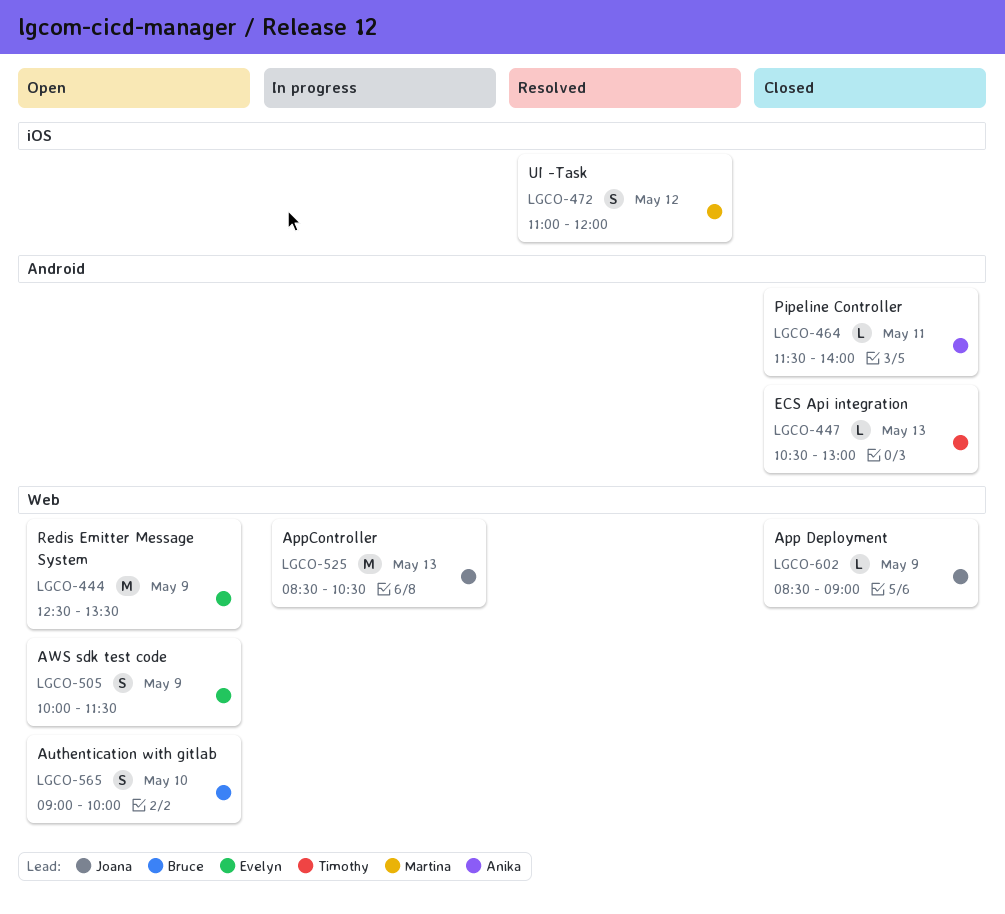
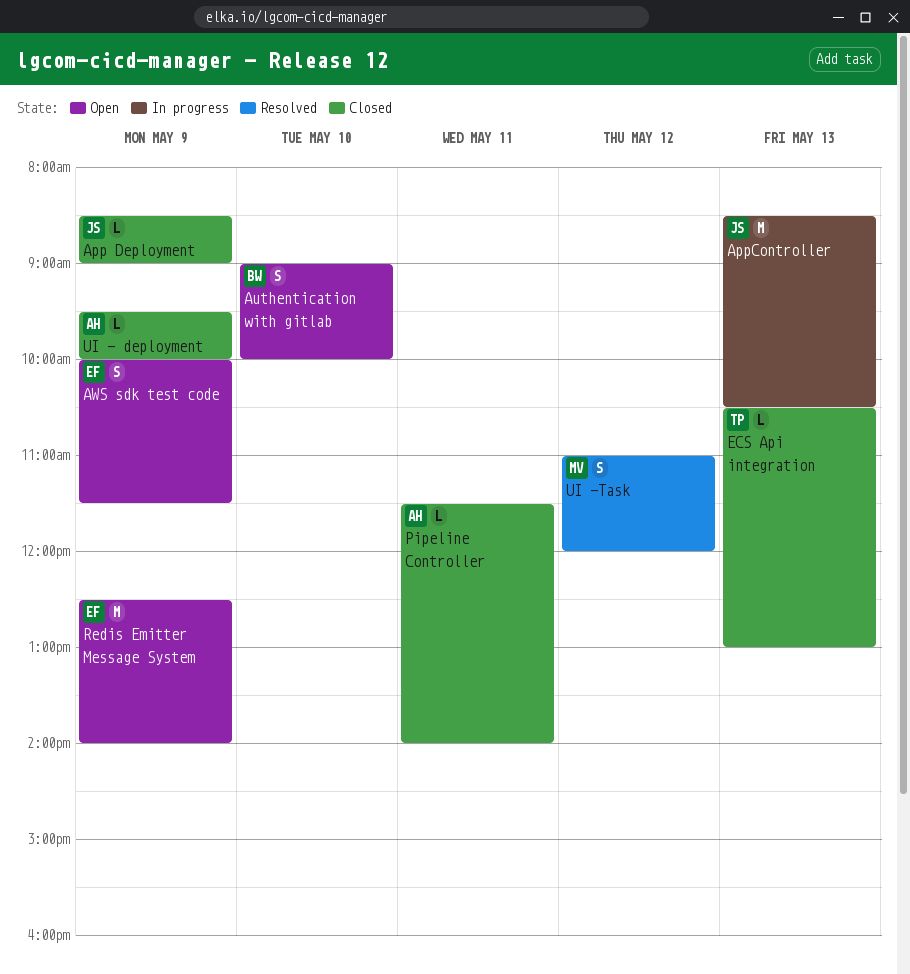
Redis Emitter Message System, ends: 13:30 -> 14:00
UI - deployment: none -> present

